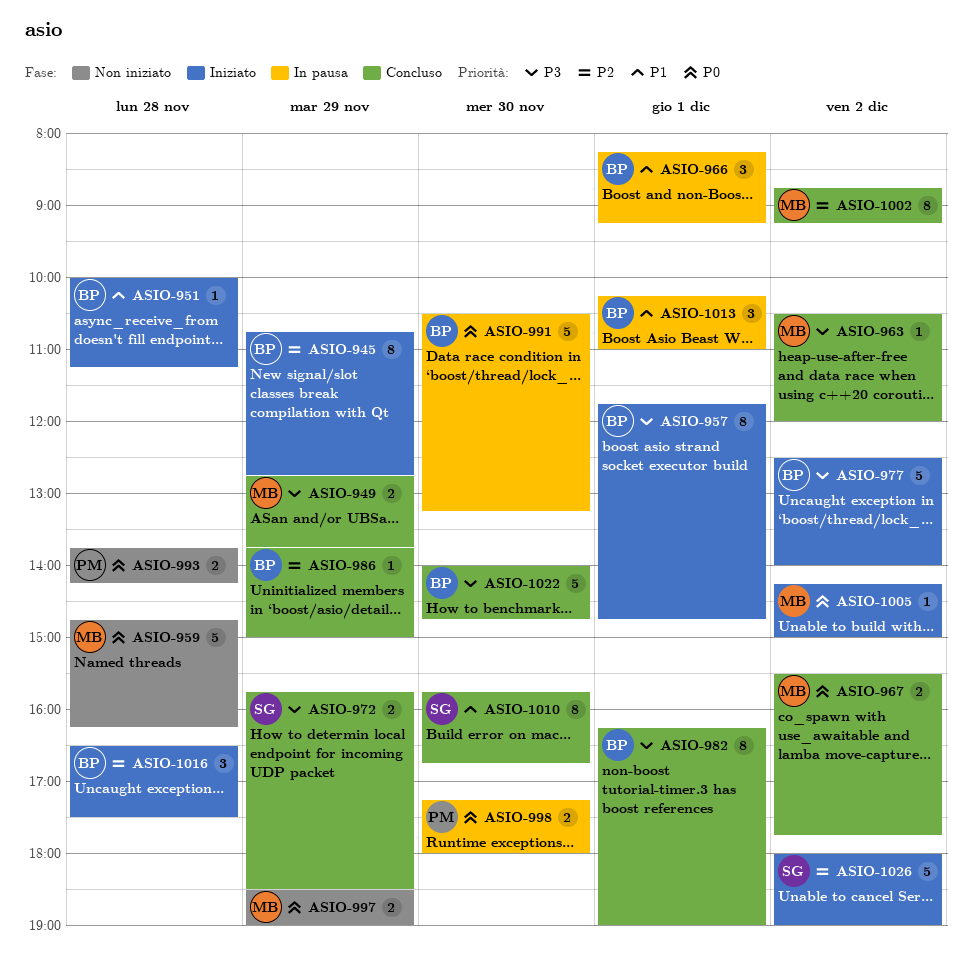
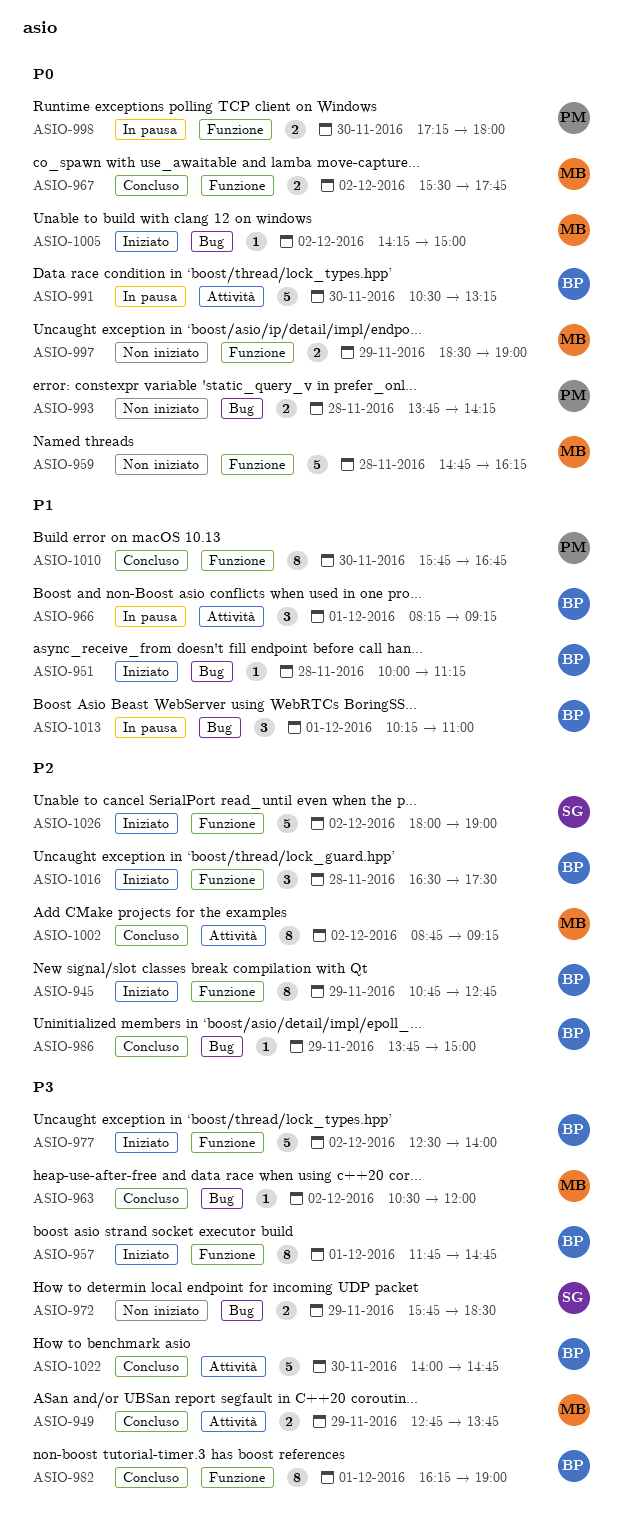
ASIO-972, status: Concluso -> Non iniziato
ASIO-1010, owner: SG -> PM

